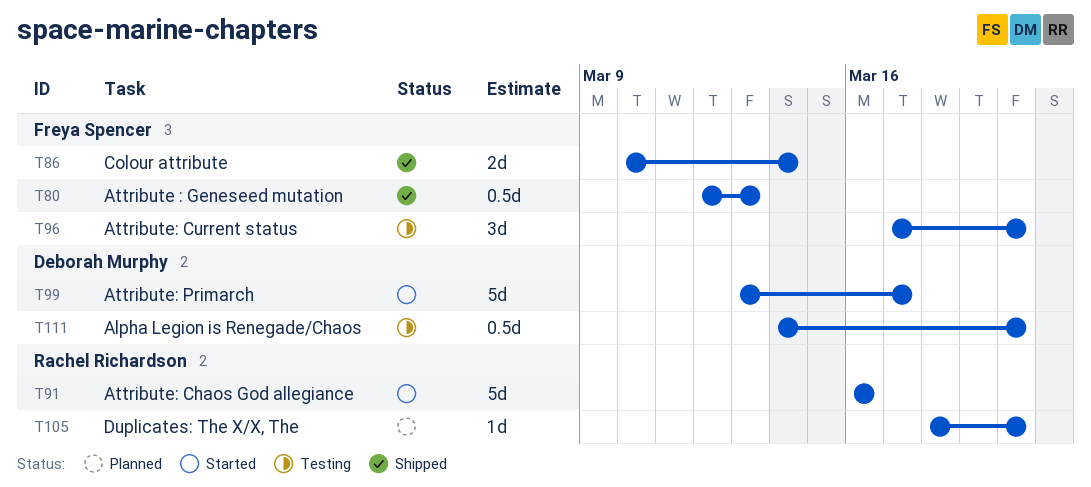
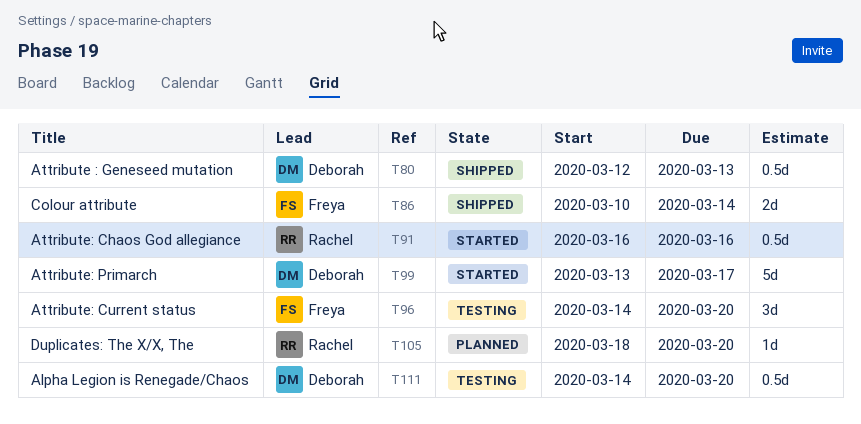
T80, owner: Freya Spencer -> Deborah Murphy
T91, estimate: 5d -> 0.5d
T96, start: Mar 17 -> Mar 14

